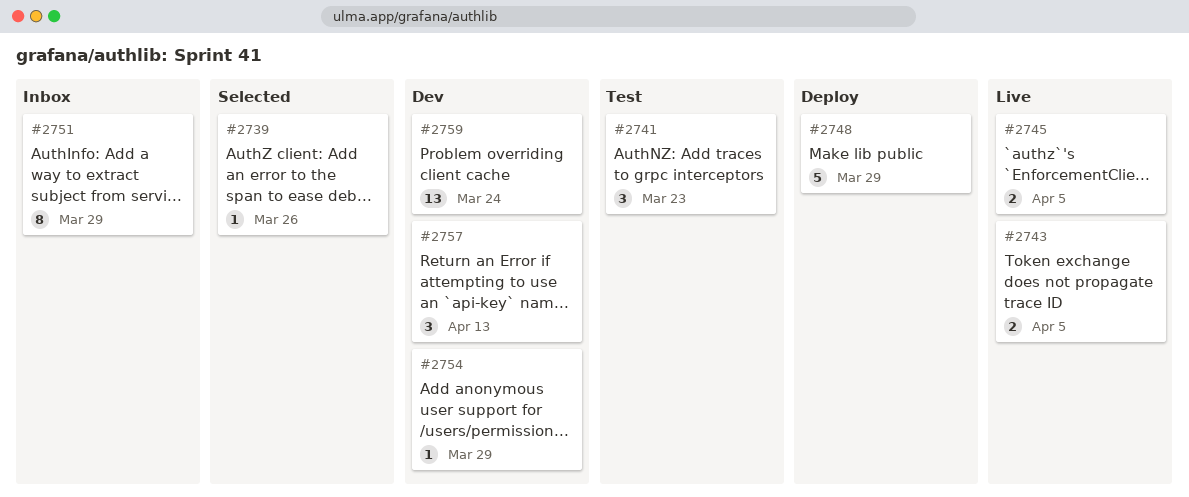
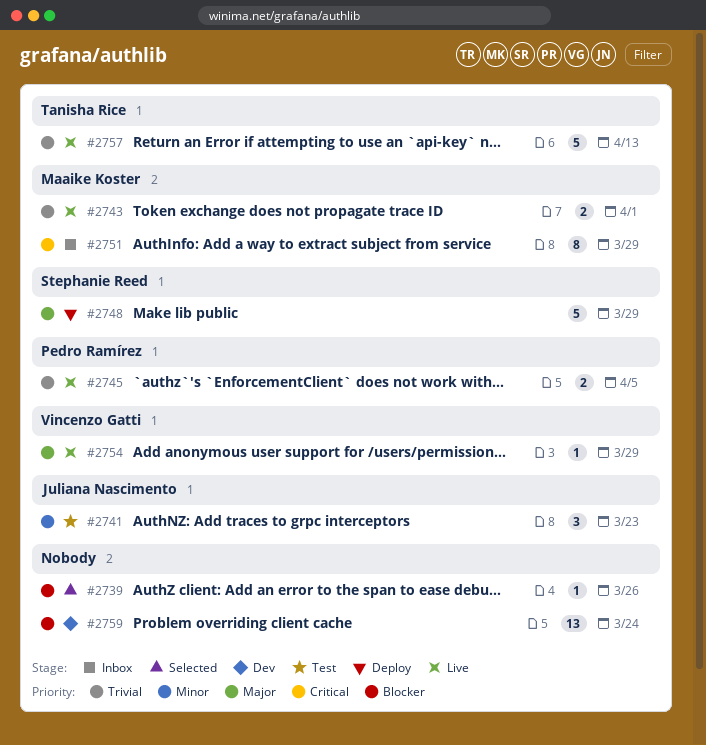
#2743, due: Apr 5 -> Apr 1
#2754, status: Dev -> Live
#2757, status: Dev -> Live
#2757, estimate: 3 -> 5

